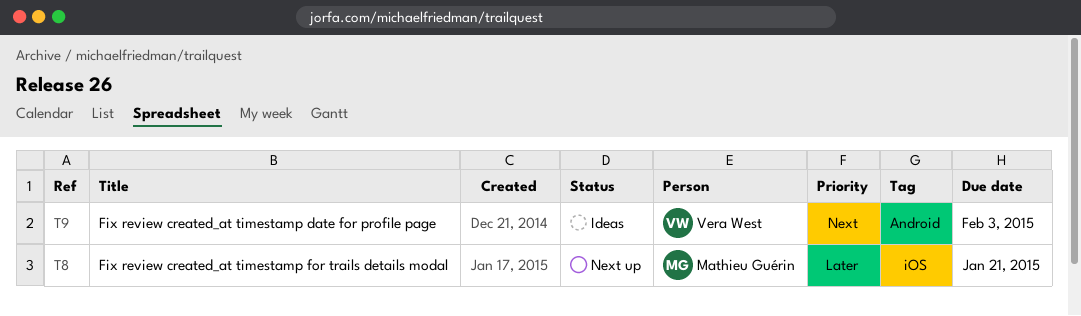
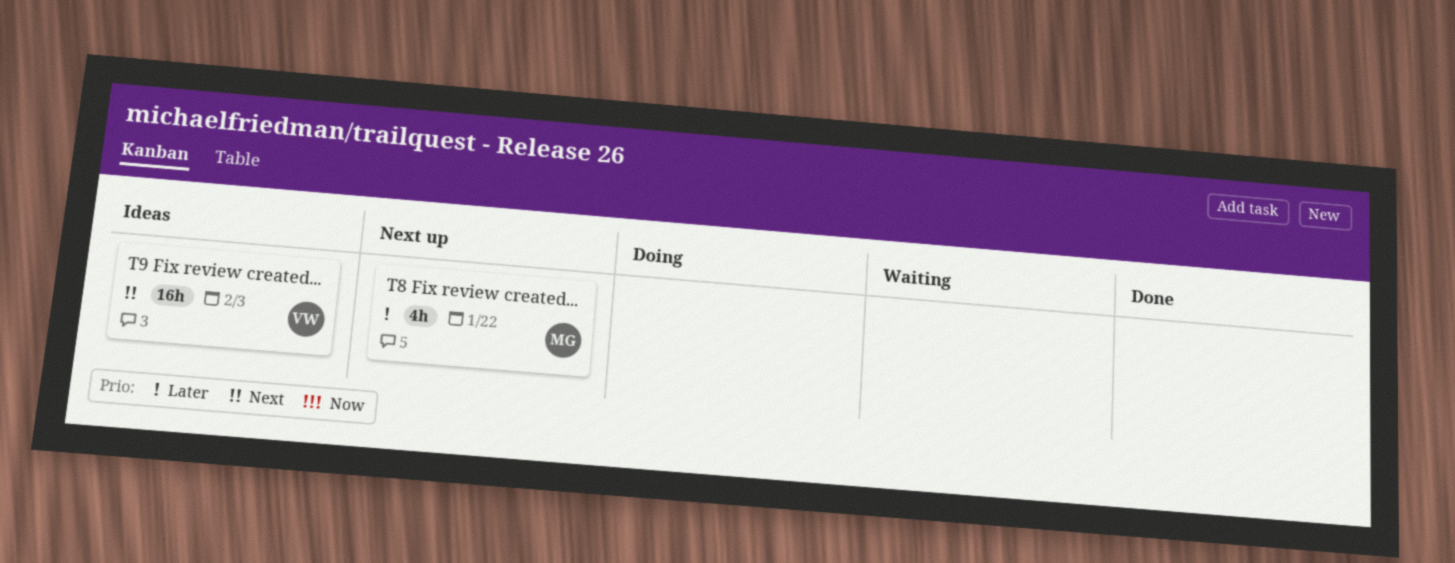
T8, due: Jan 21 -> Jan 22

